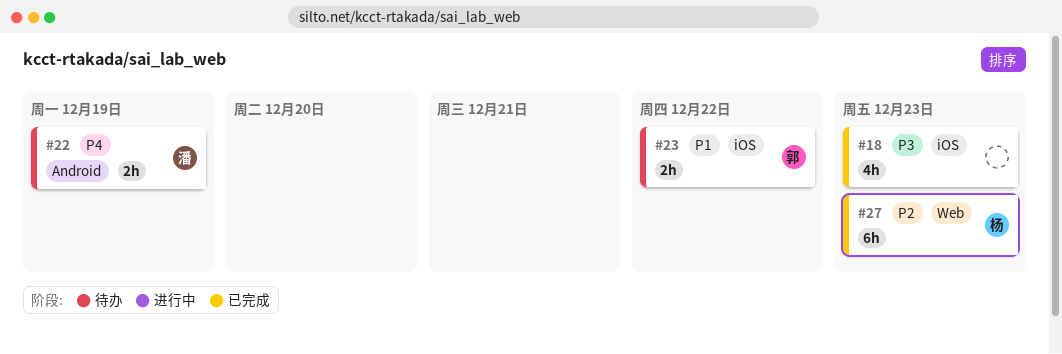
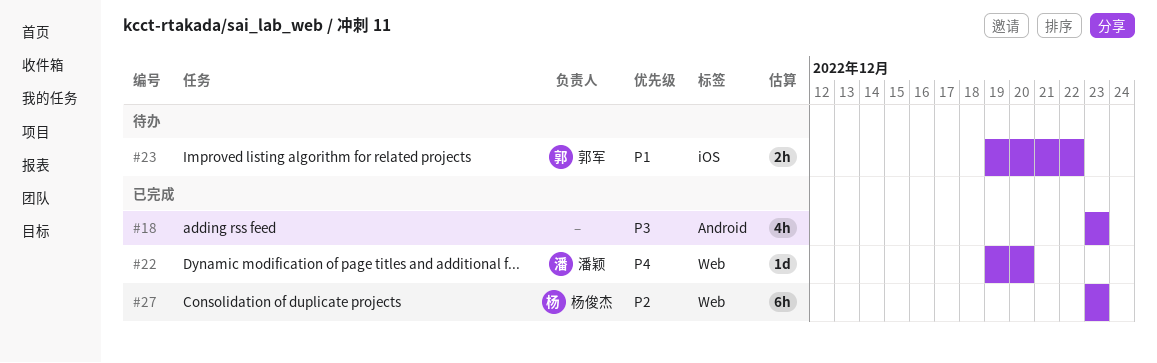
#18, label: iOS -> Android
#22, status: 待办 -> 已完成
#22, label: Android -> Web
#22, estimate: 2h -> 1d
#22, due: Dec 19 -> Dec 20

